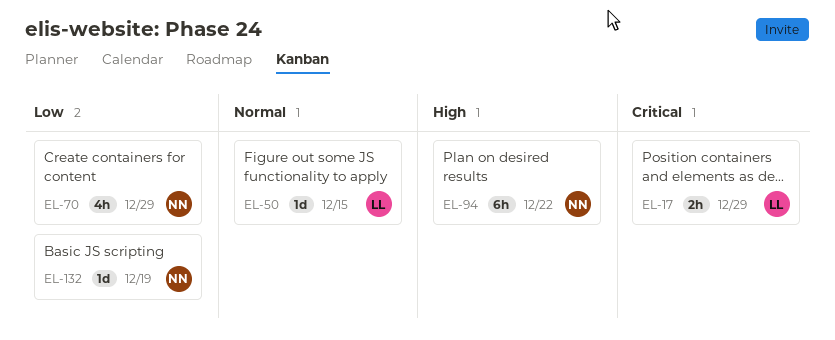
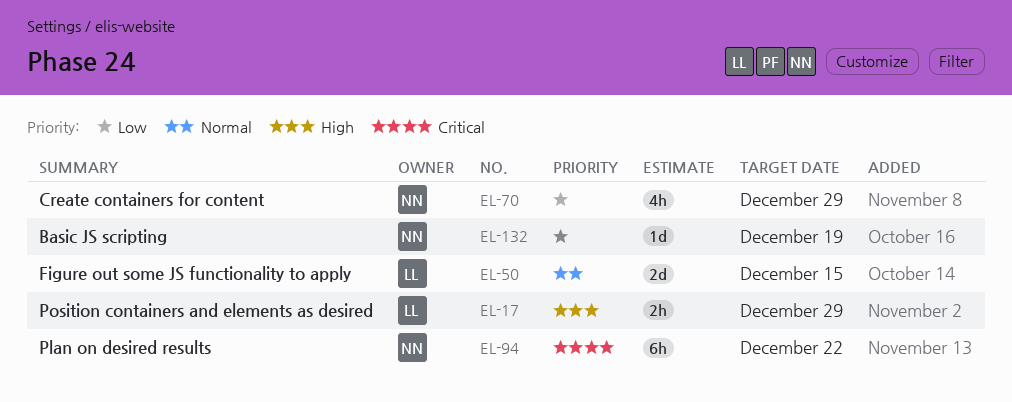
EL-17, priority: Critical -> High
EL-50, estimate: 1d -> 2d
EL-94, priority: High -> Critical

